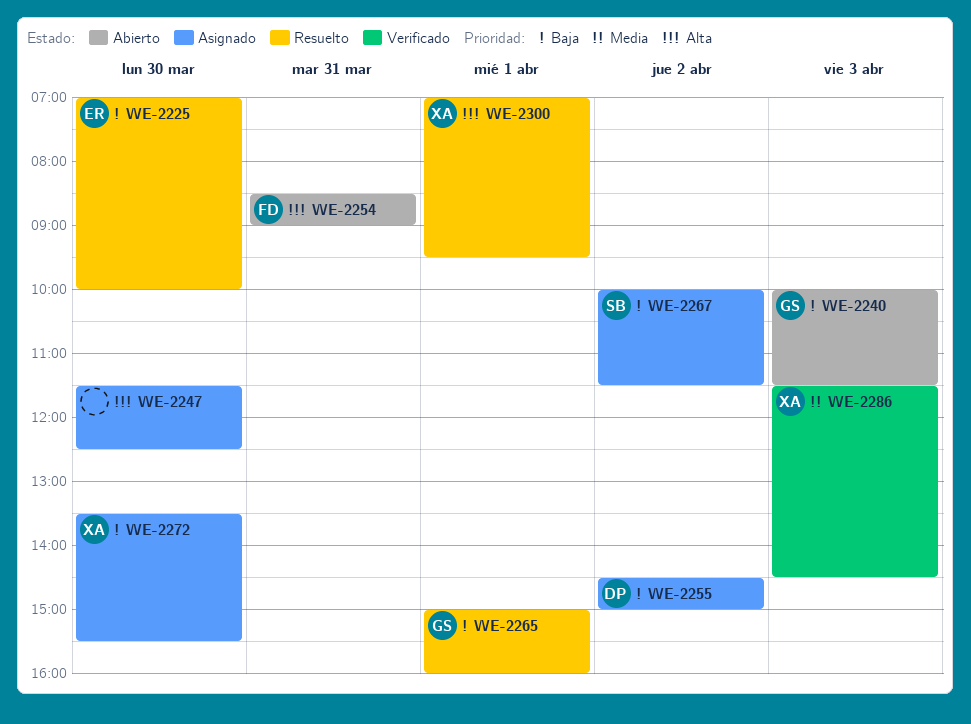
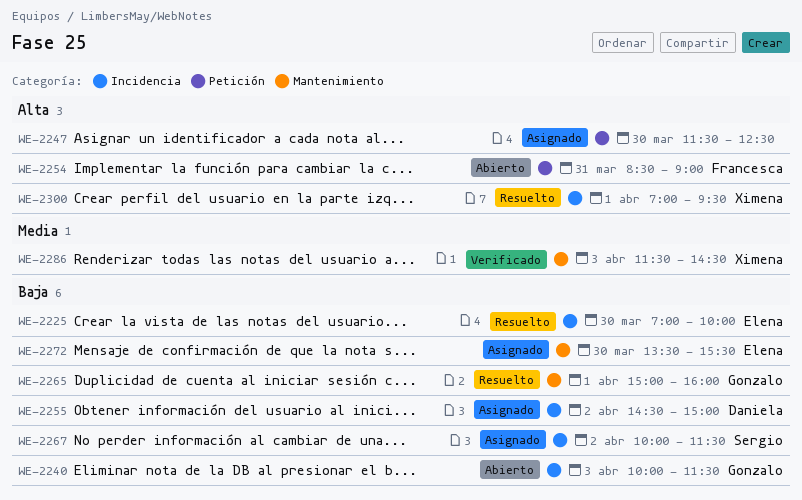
WE-2272, owner: Ximena -> Elena

